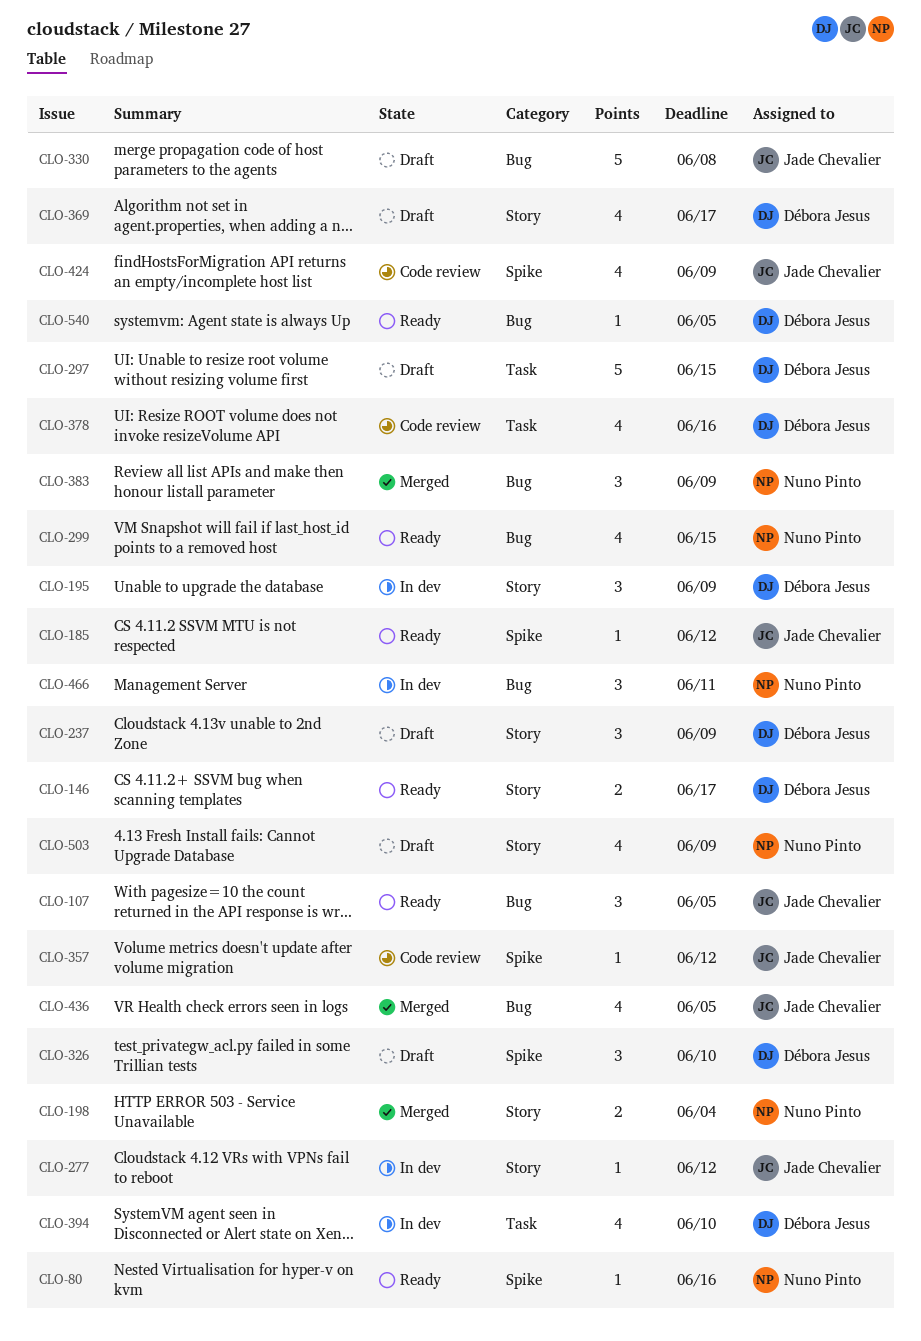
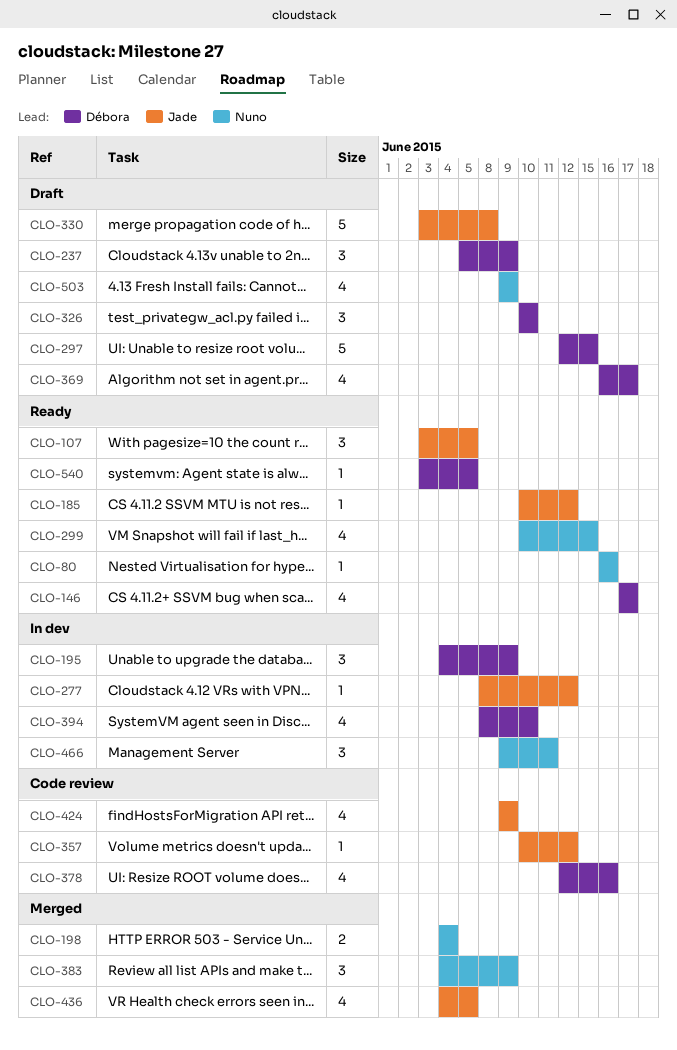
CLO-146, estimate: 2 -> 4

